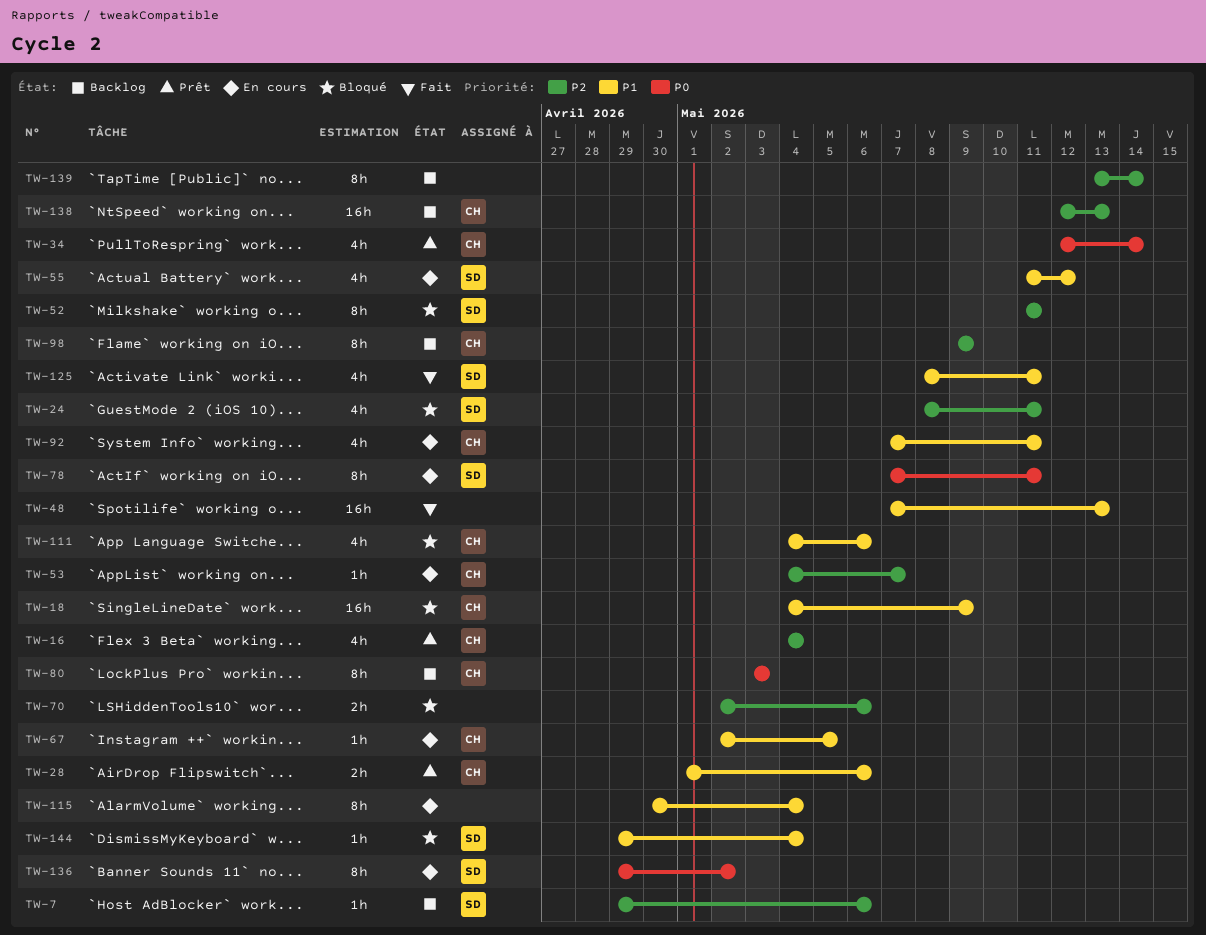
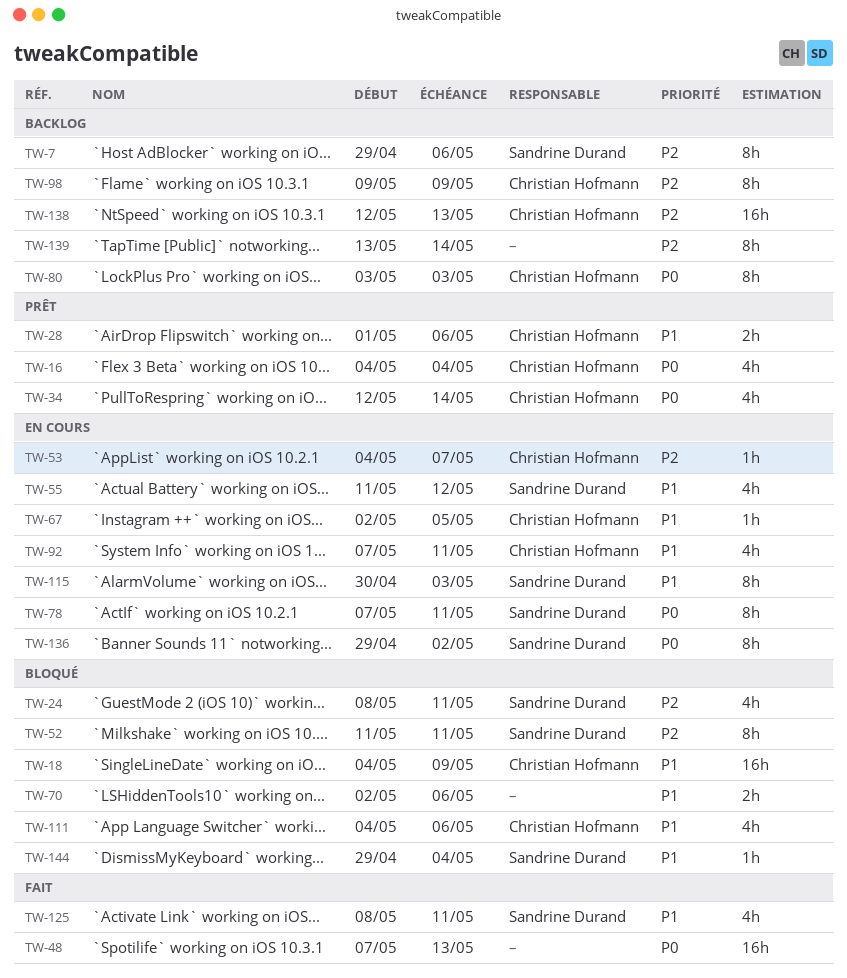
TW-7, estimate: 1h -> 8h
TW-16, priority: P2 -> P0
TW-48, priority: P1 -> P0
TW-70, priority: P2 -> P1
TW-115, owner: none -> Sandrine Durand
TW-115, due: May 4 -> May 3

